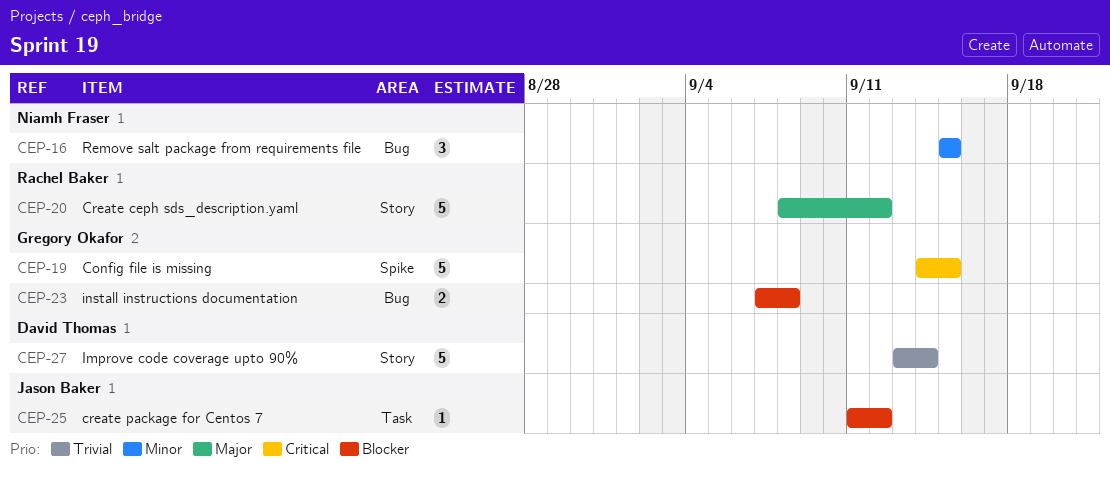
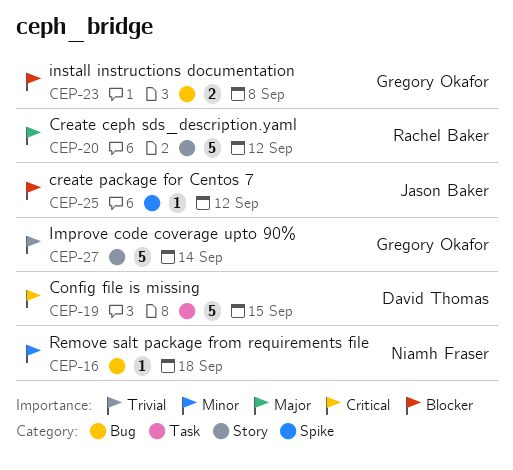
CEP-16, estimate: 3 -> 1
CEP-16, due: Sep 15 -> Sep 18
CEP-19, owner: Gregory Okafor -> David Thomas
CEP-19, label: Spike -> Task
CEP-25, label: Task -> Spike
CEP-27, owner: David Thomas -> Gregory Okafor

